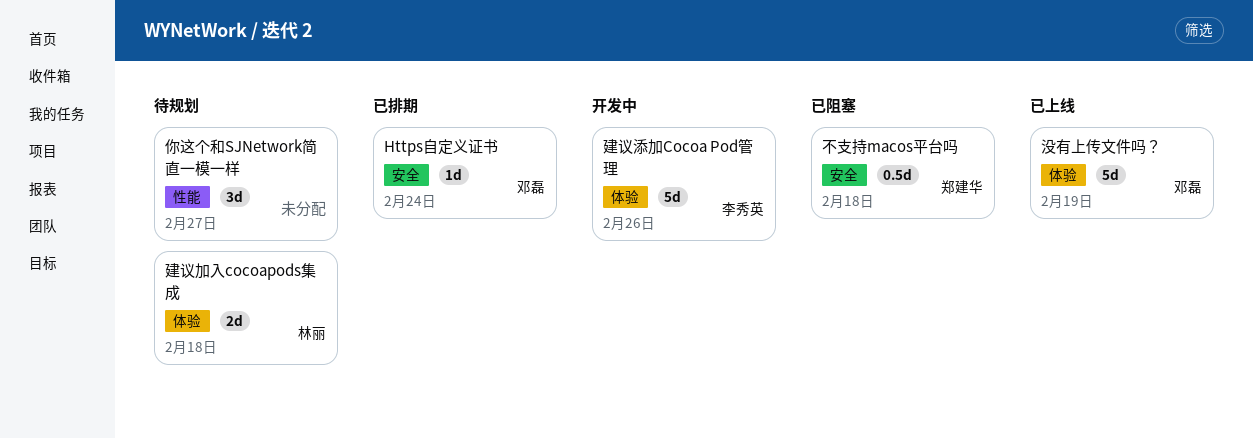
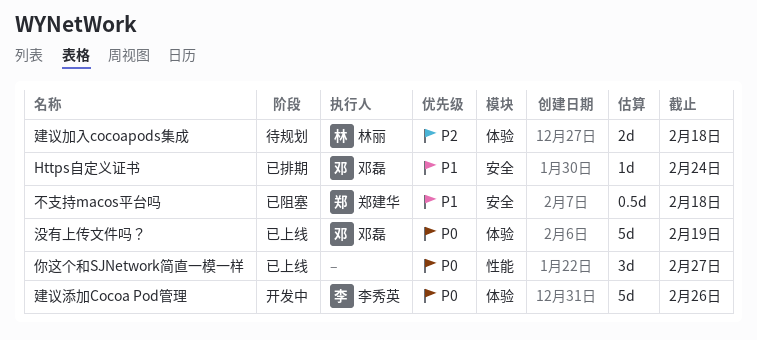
你这个和SJNetwork简直一模一样, status: 待规划 -> 已上线

